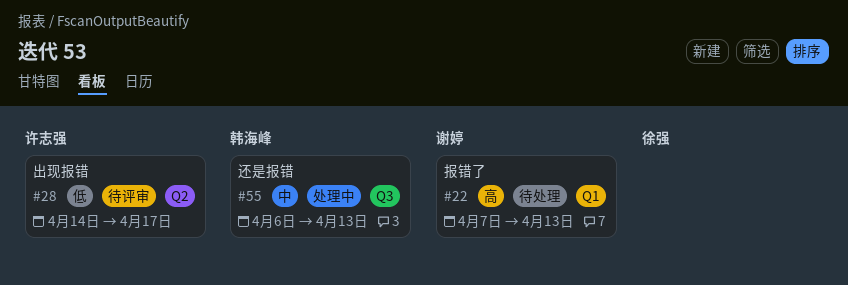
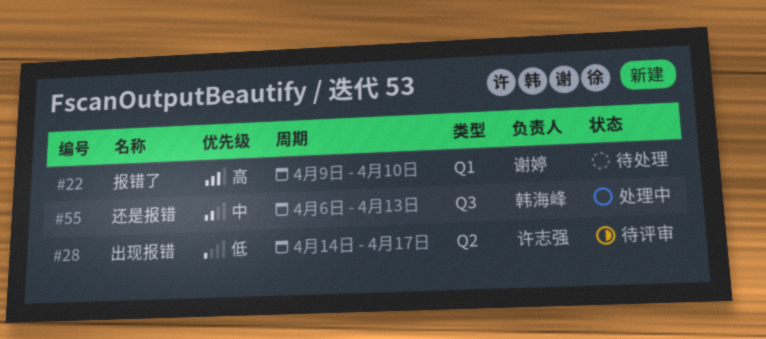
#22, start: Apr 7 -> Apr 9
#22, due: Apr 13 -> Apr 10

